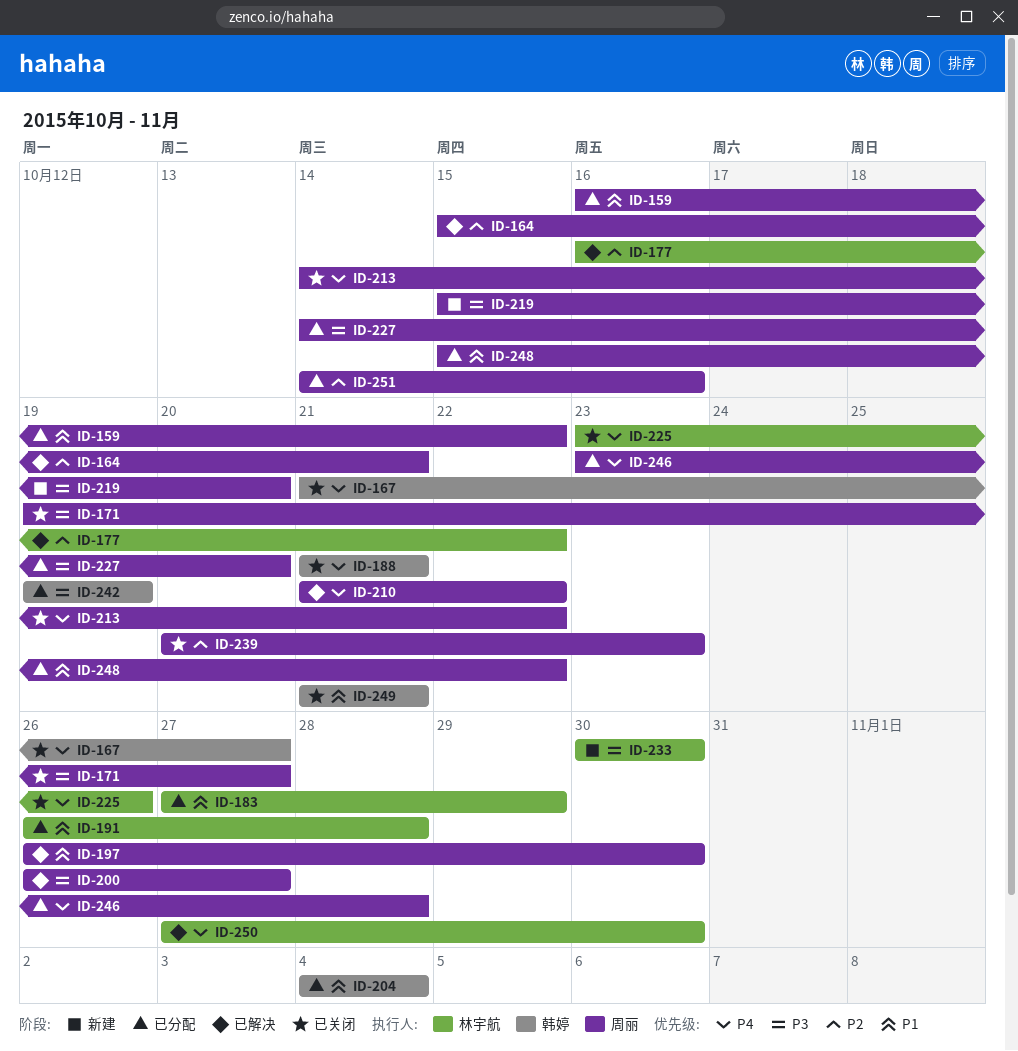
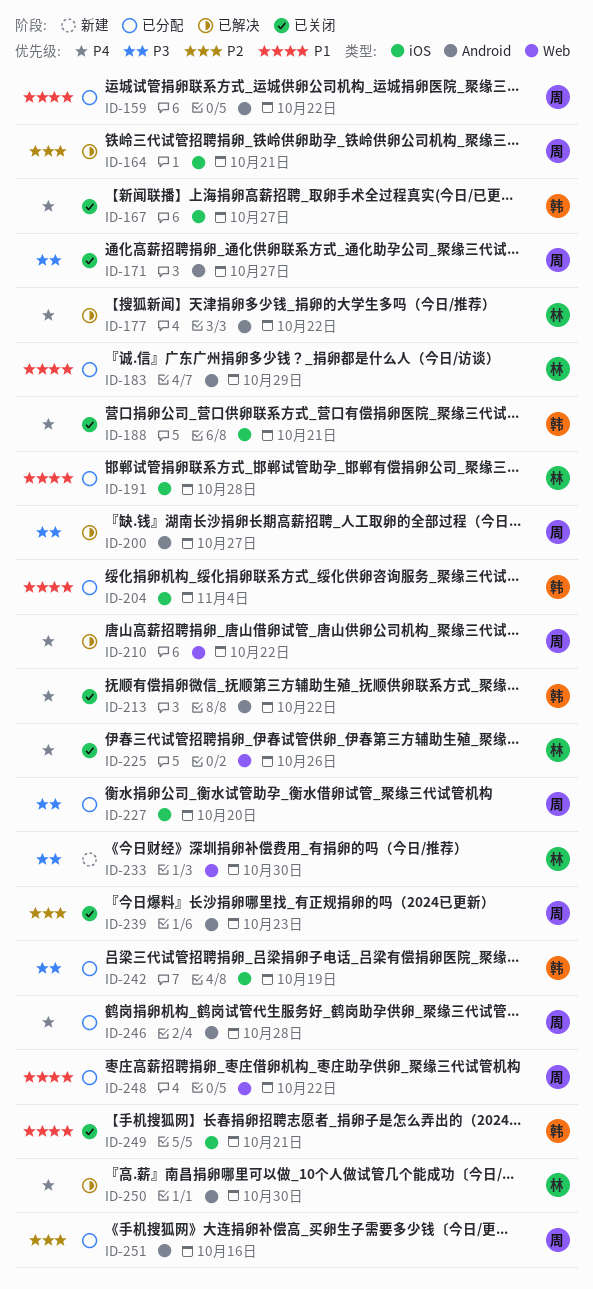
ID-177, priority: P2 -> P4
ID-197: present -> none
ID-213, owner: 周丽 -> 韩婷
ID-219: present -> none

